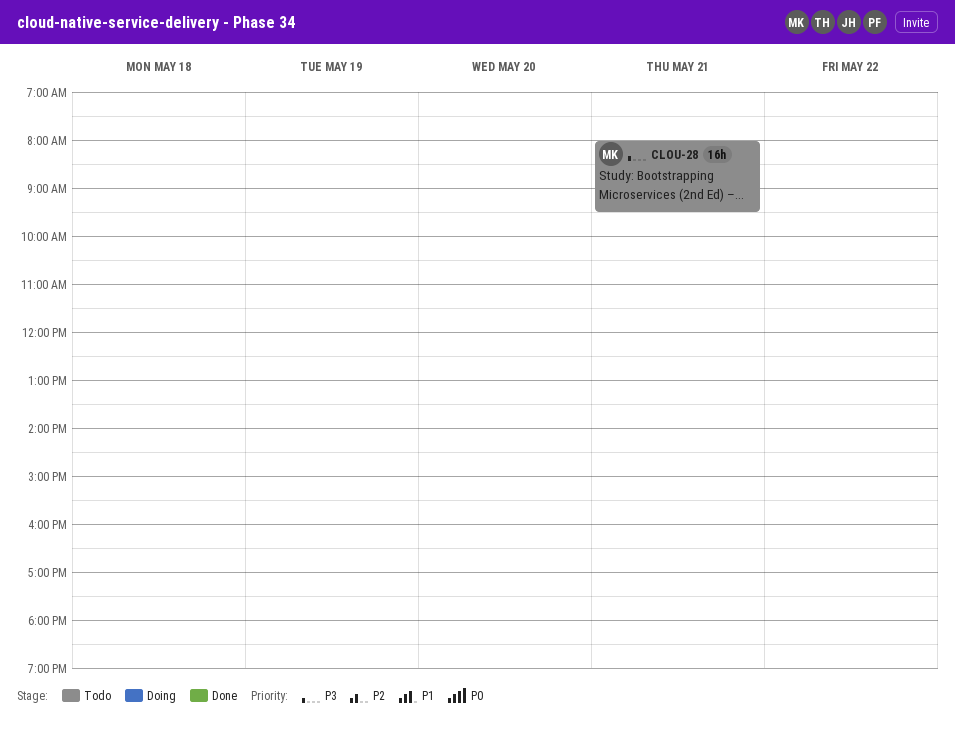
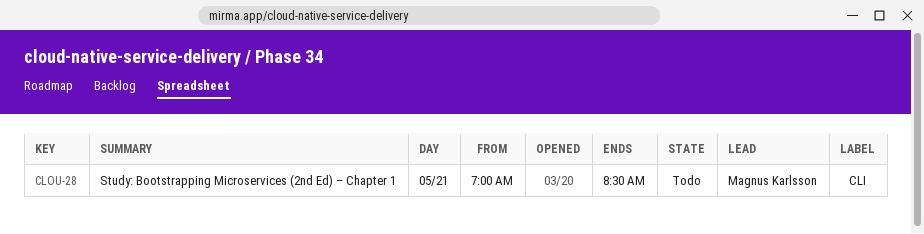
CLOU-28, begins: 08:00 -> 07:00
CLOU-28, ends: 09:30 -> 08:30

